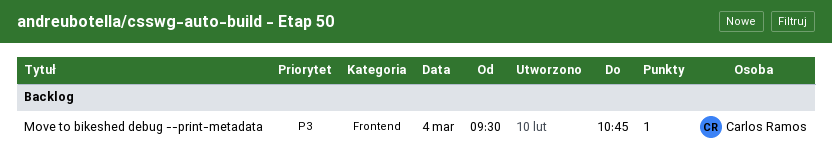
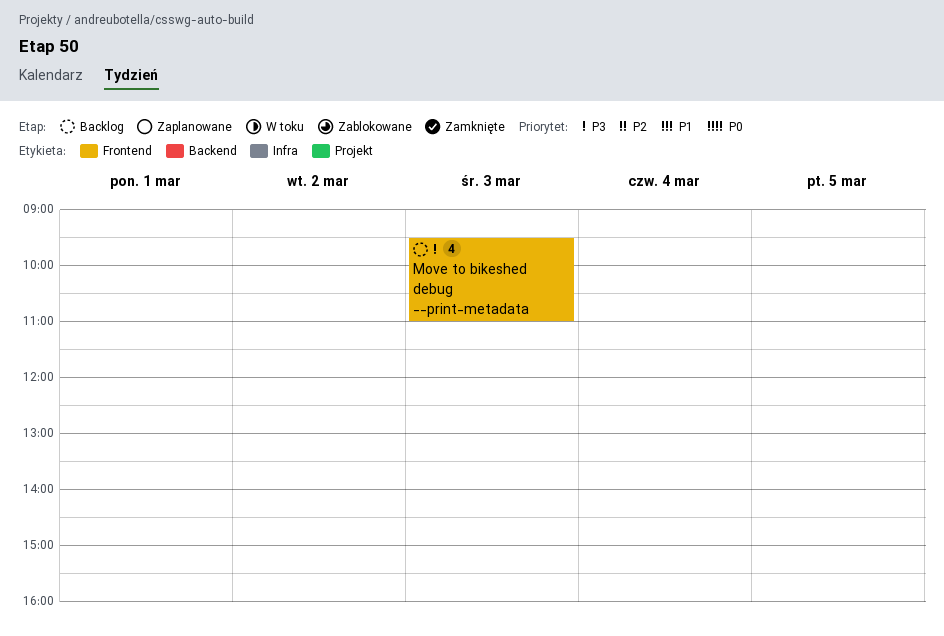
Move to bikeshed debug --print-metadata, estimate: 1 -> 4
Move to bikeshed debug --print-metadata, day: Mar 4 -> Mar 3
Move to bikeshed debug --print-metadata, ends: 10:45 -> 11:00

